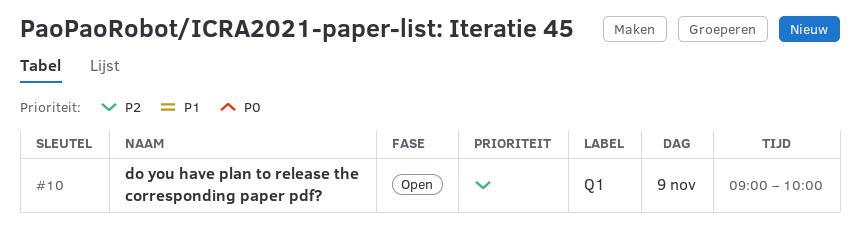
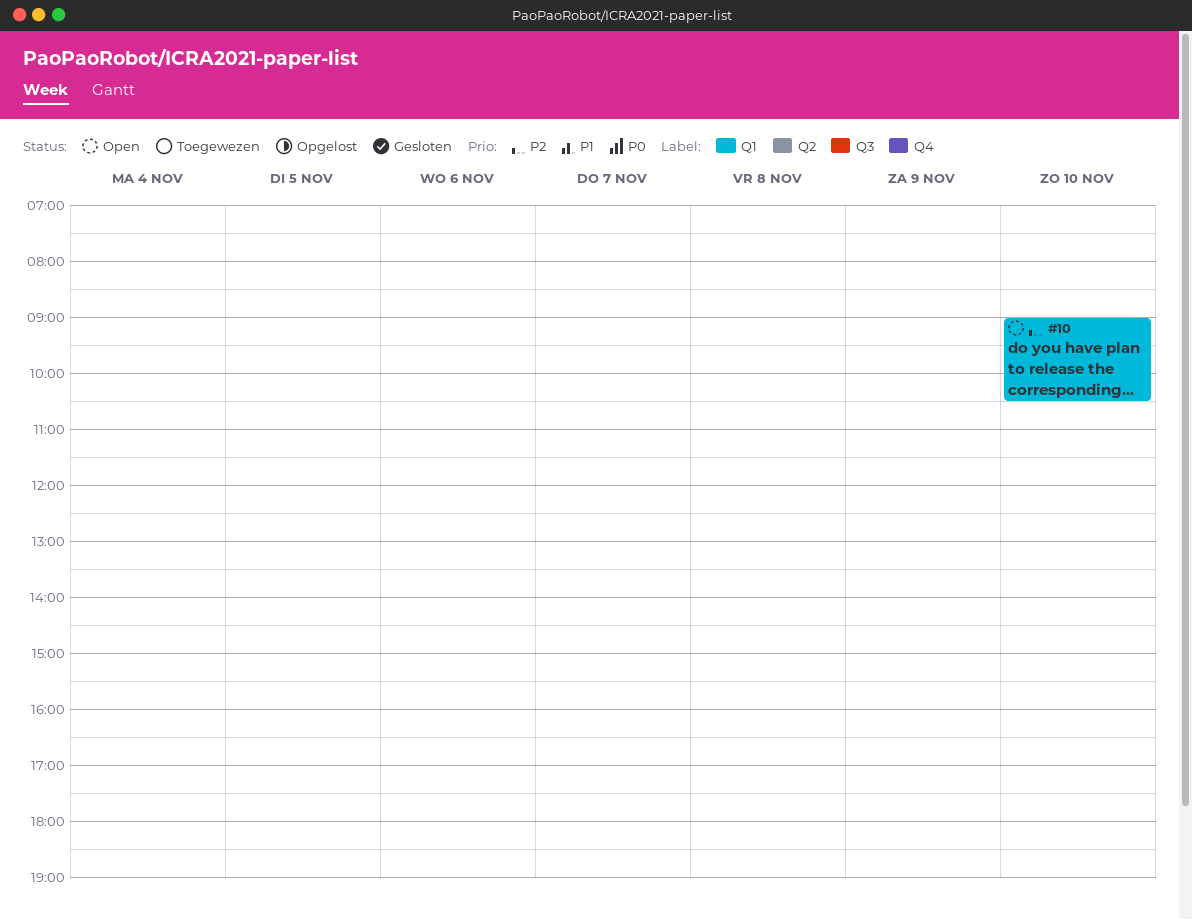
#10, day: Nov 9 -> Nov 10
#10, ends: 10:00 -> 10:30

